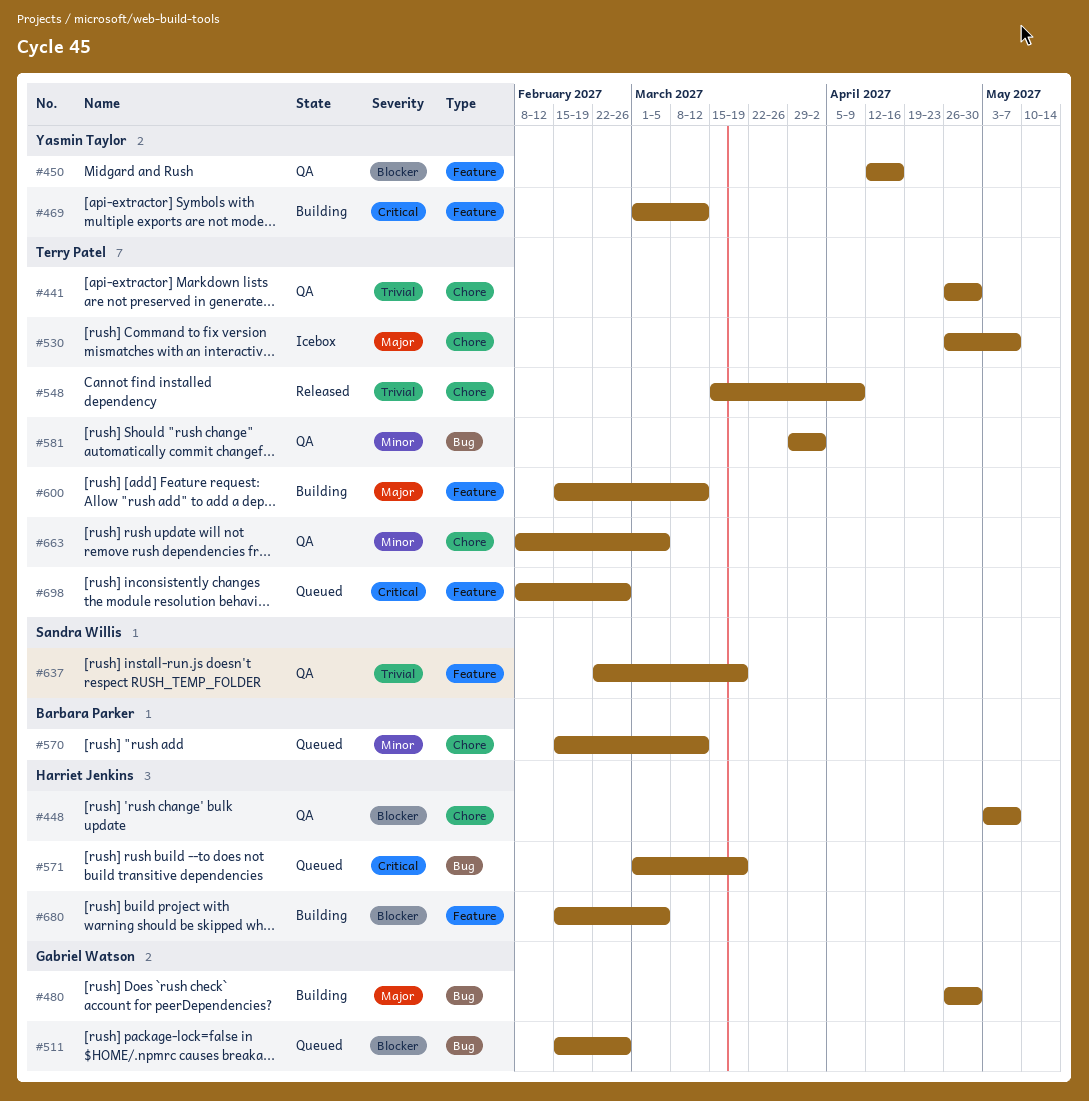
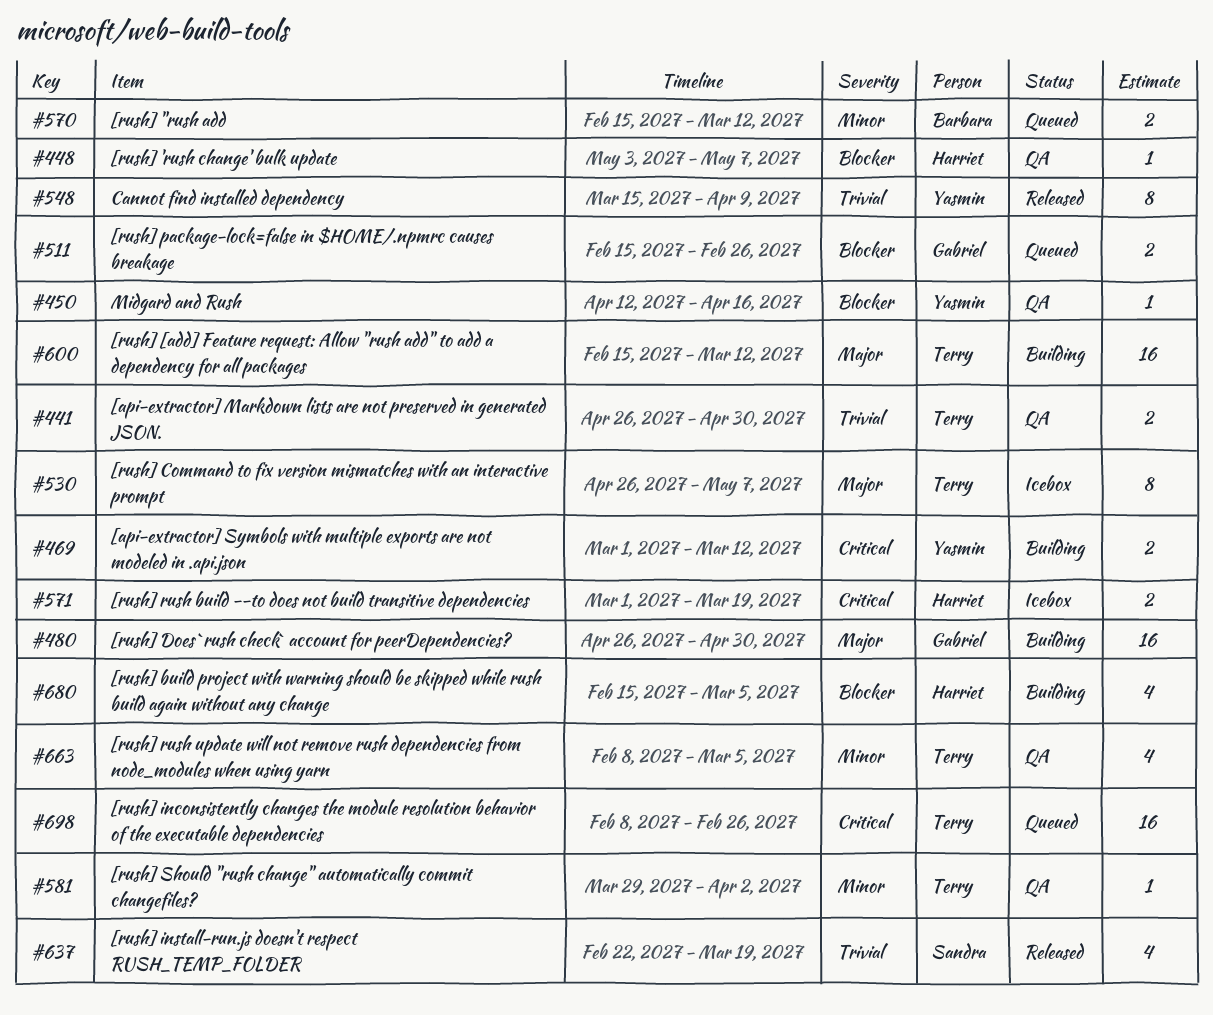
#548, owner: Terry Patel -> Yasmin Taylor
#571, status: Queued -> Icebox
#637, status: QA -> Released

